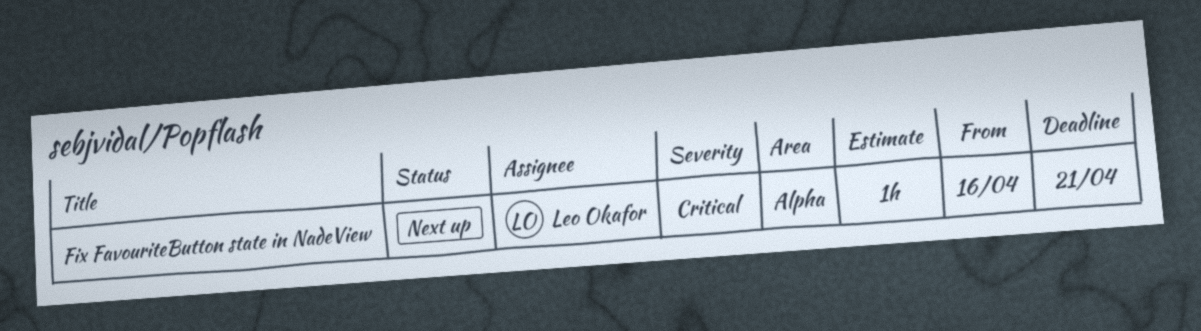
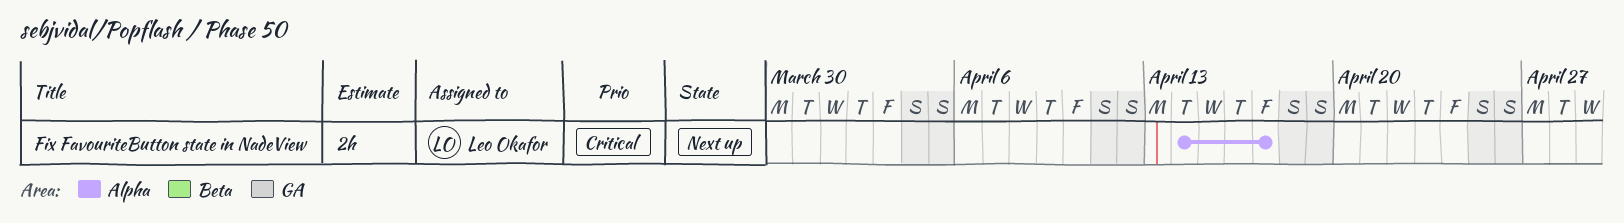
Fix FavouriteButton state in NadeView, estimate: 1h -> 2h
Fix FavouriteButton state in NadeView, start: Apr 16 -> Apr 14
Fix FavouriteButton state in NadeView, due: Apr 21 -> Apr 17

